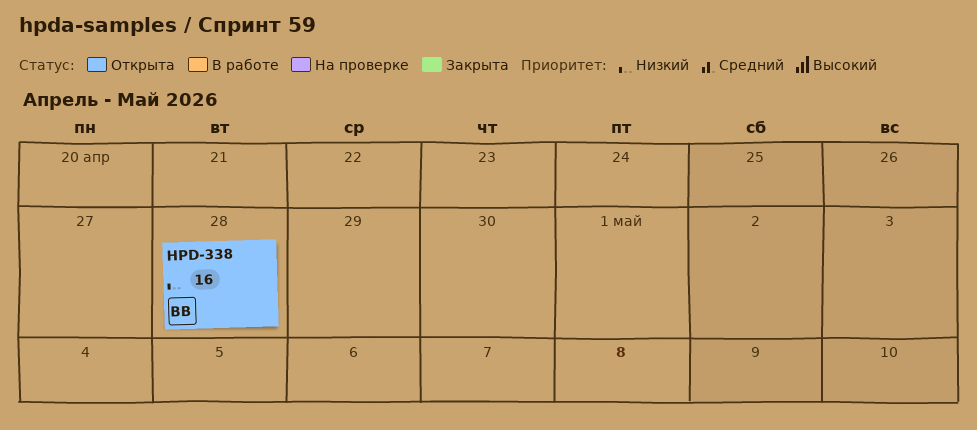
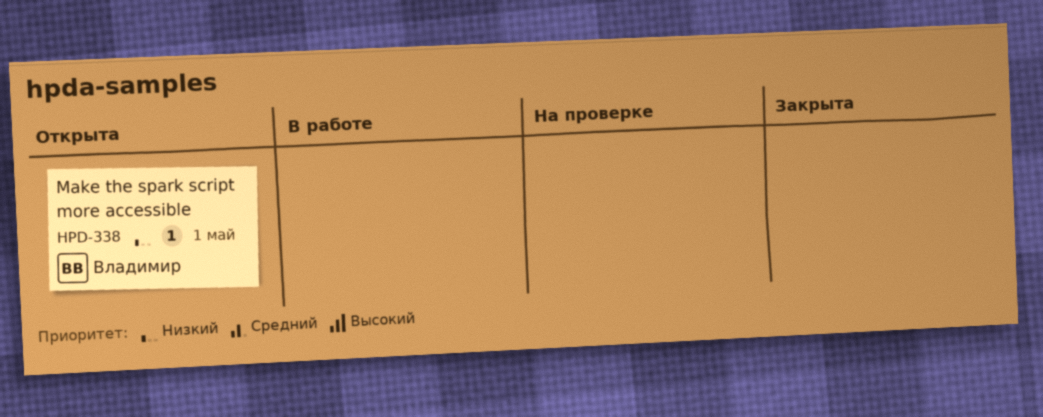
HPD-338, estimate: 16 -> 1
HPD-338, due: Apr 28 -> May 1

